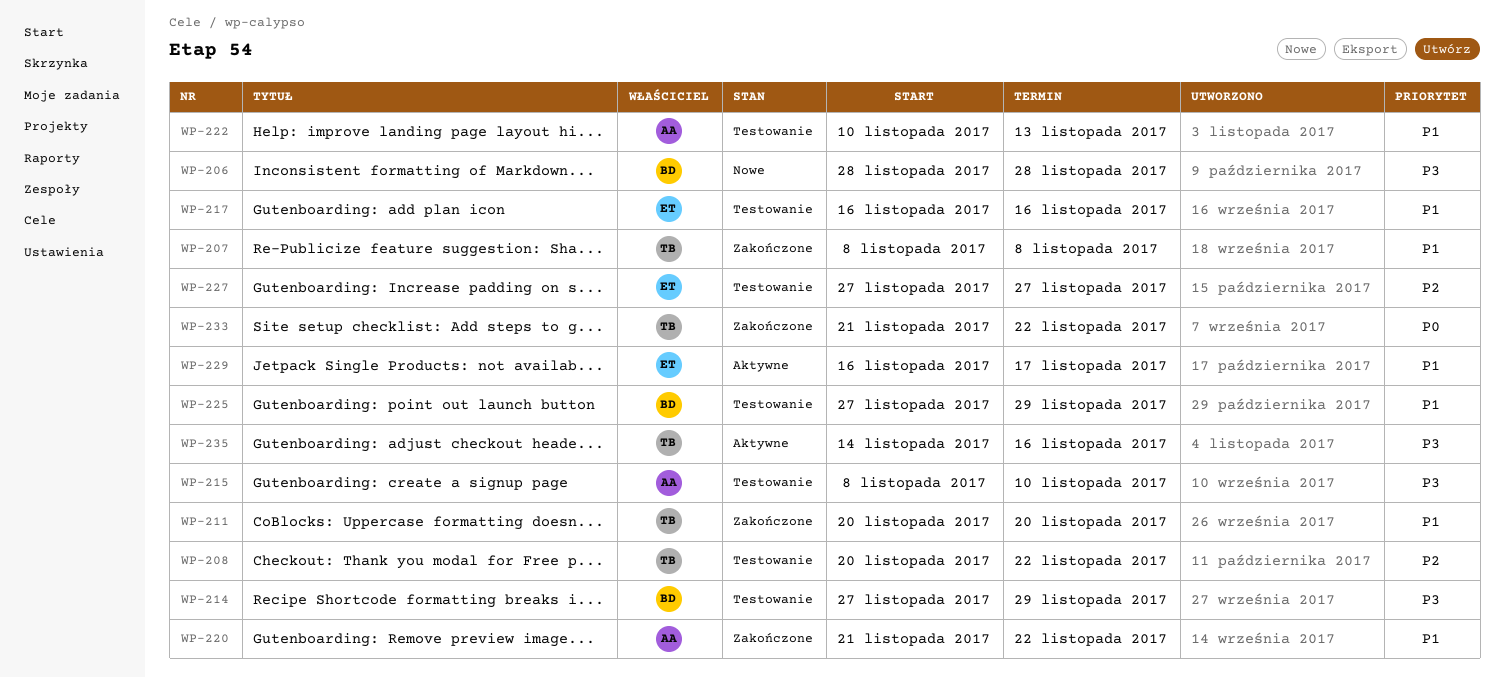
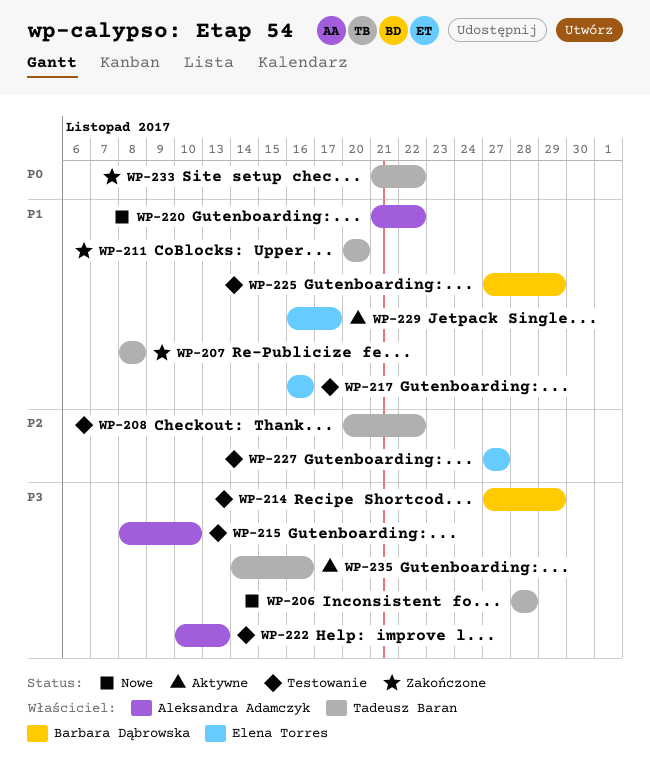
WP-206, owner: Barbara Dąbrowska -> Tadeusz Baran
WP-220, status: Zakończone -> Nowe
WP-222, priority: P1 -> P3

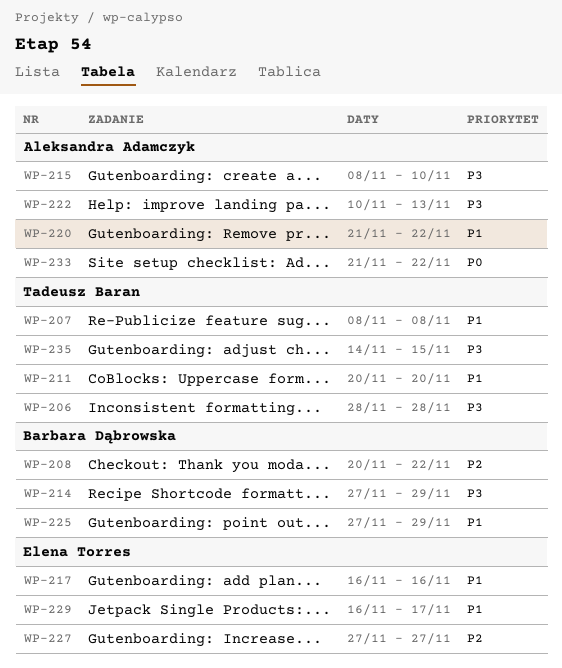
WP-208, owner: Tadeusz Baran -> Barbara Dąbrowska
WP-233, owner: Tadeusz Baran -> Aleksandra Adamczyk
WP-235, due: Nov 16 -> Nov 15

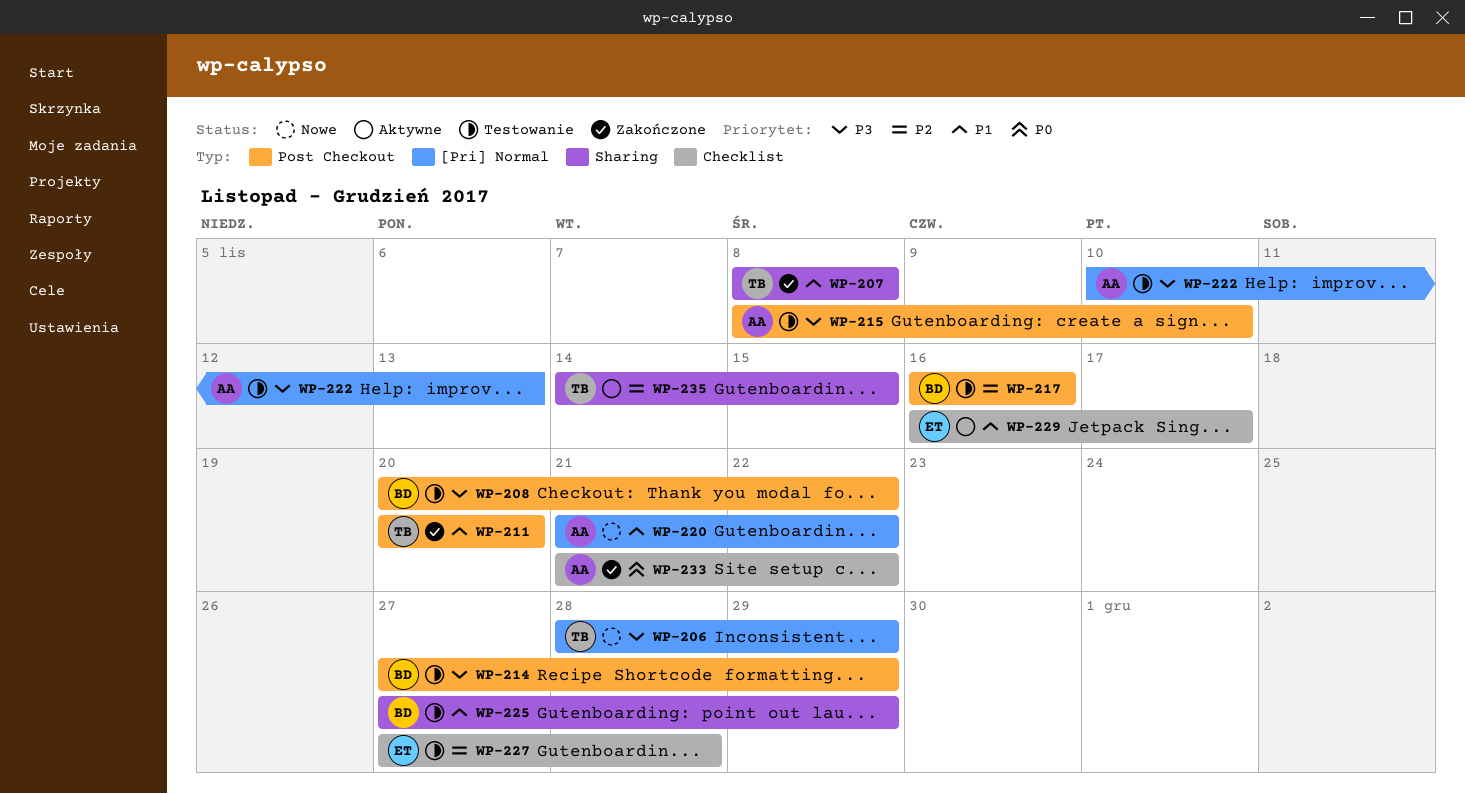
WP-206, due: Nov 28 -> Nov 29
WP-208, priority: P2 -> P3
WP-217, owner: Elena Torres -> Barbara Dąbrowska
WP-217, priority: P1 -> P2
WP-227, due: Nov 27 -> Nov 28
WP-235, priority: P3 -> P2

